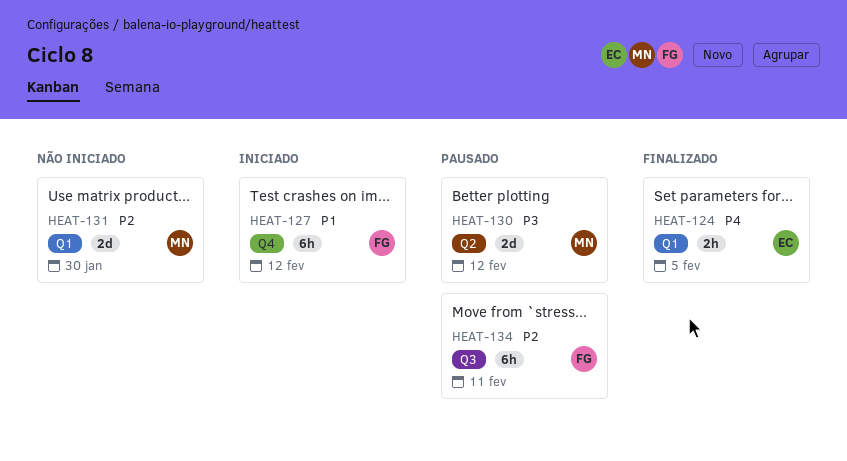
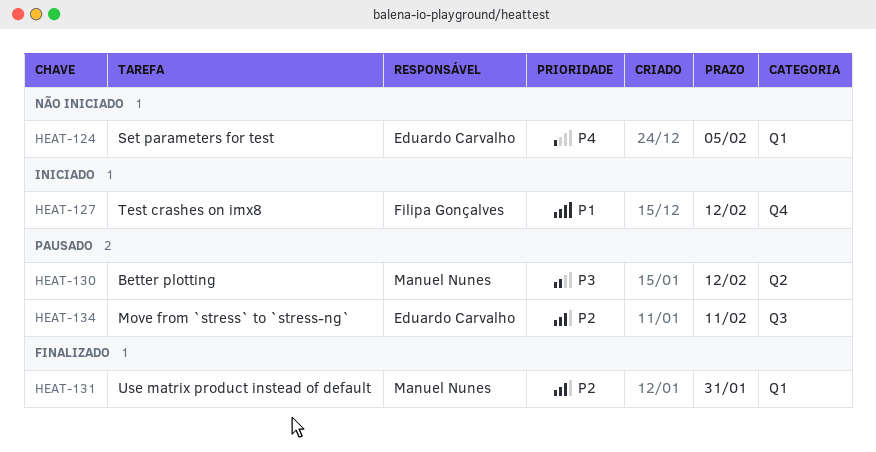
HEAT-124, status: Finalizado -> Não iniciado
HEAT-131, status: Não iniciado -> Finalizado
HEAT-131, due: Jan 30 -> Jan 31
HEAT-134, owner: Filipa Gonçalves -> Eduardo Carvalho

